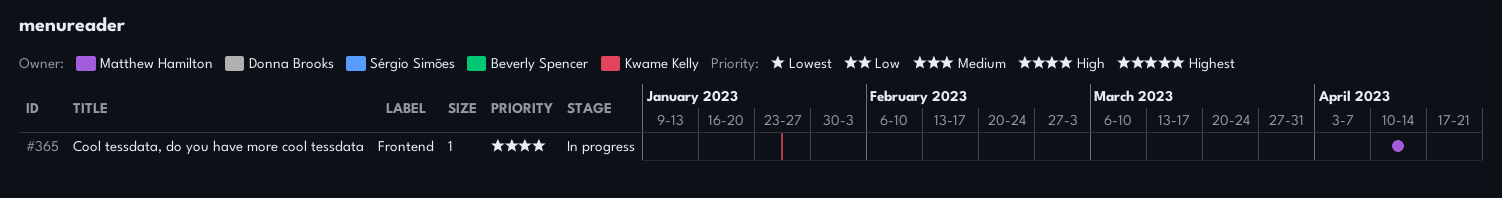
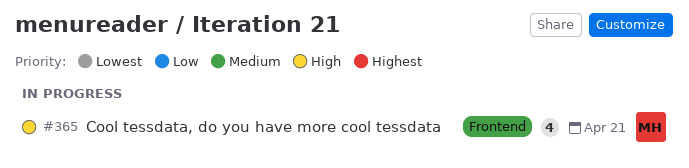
#365, estimate: 1 -> 4
#365, due: Apr 14 -> Apr 21

